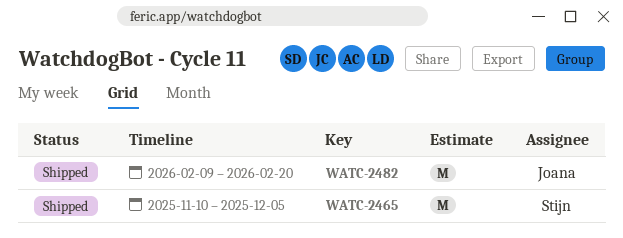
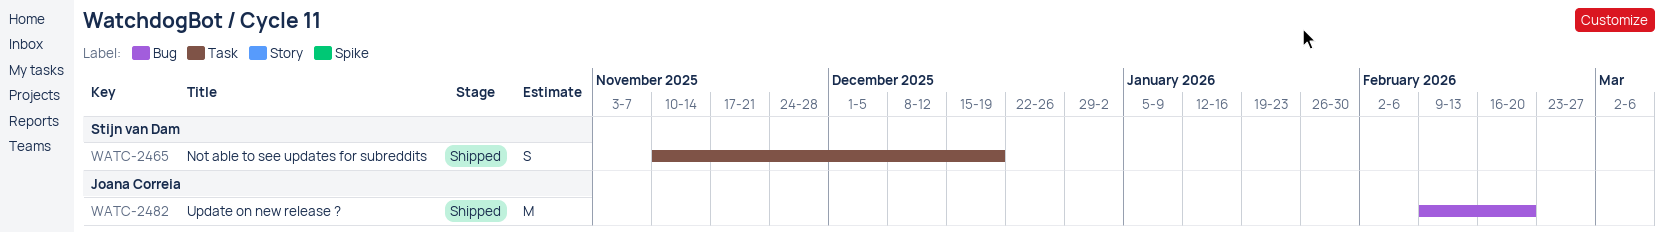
WATC-2465, estimate: M -> S
WATC-2465, due: Dec 5 -> Dec 19

